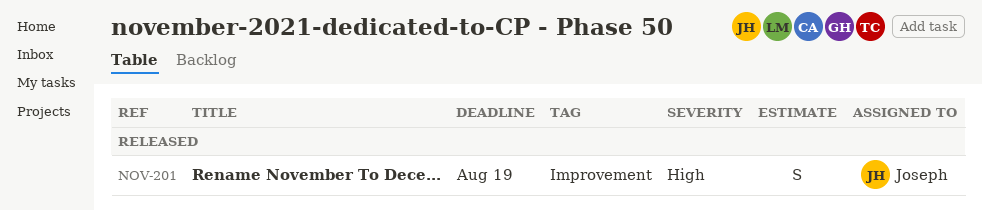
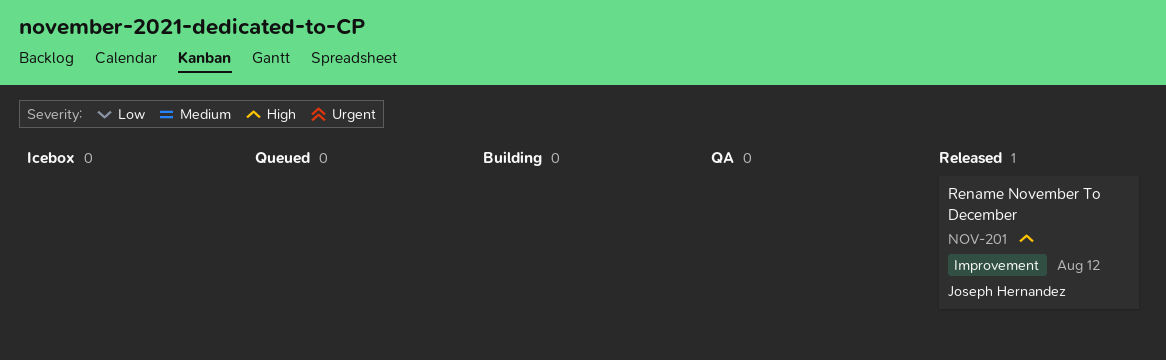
NOV-201, due: Aug 19 -> Aug 12

